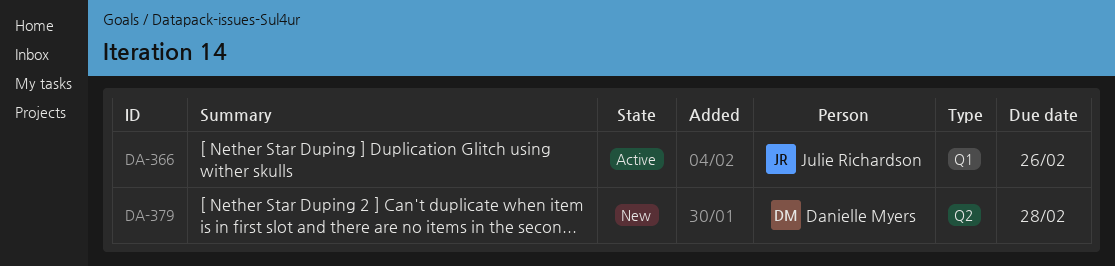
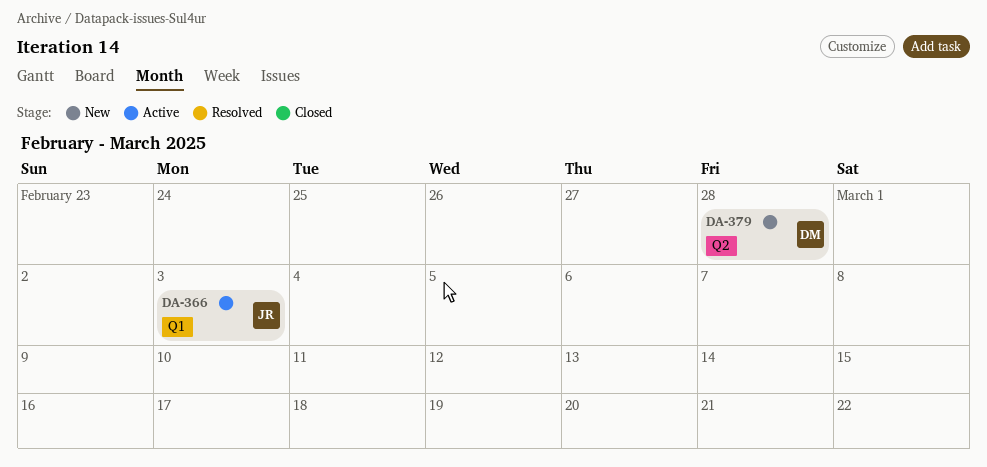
DA-366, due: Feb 26 -> Mar 3

